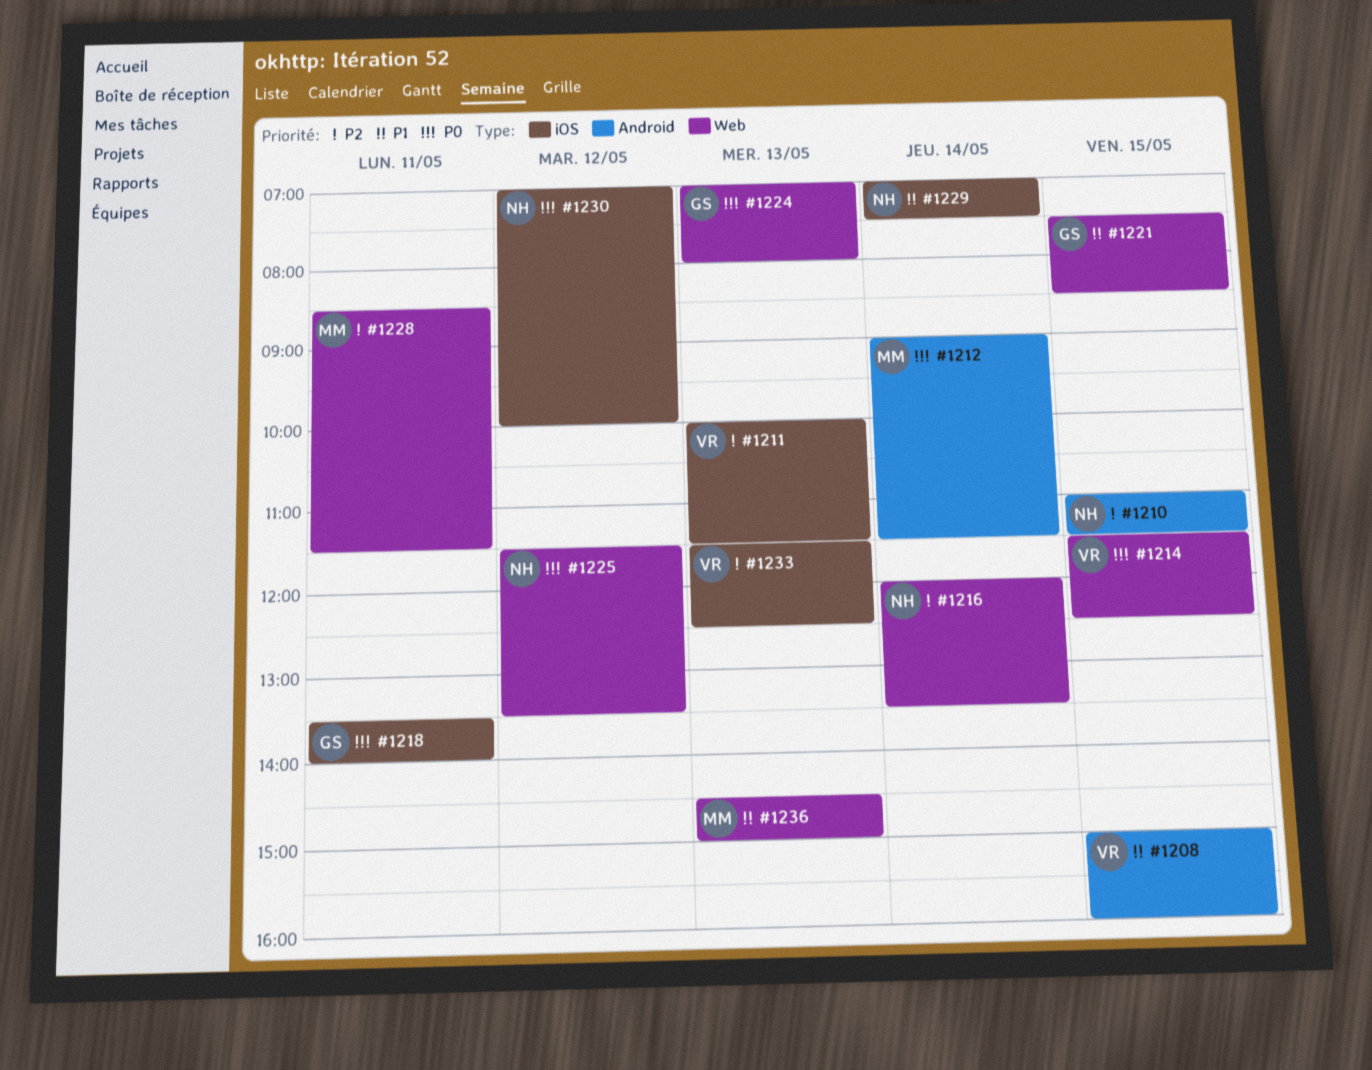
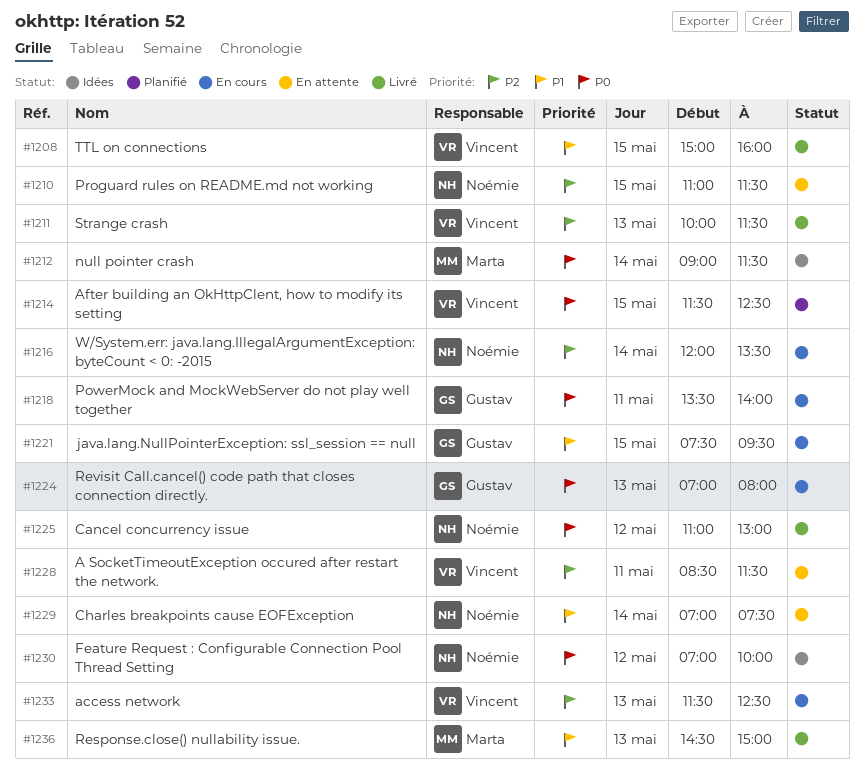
#1221, ends: 08:30 -> 09:30
#1225, begins: 11:30 -> 11:00
#1225, ends: 13:30 -> 13:00
#1228, owner: Marta -> Vincent

